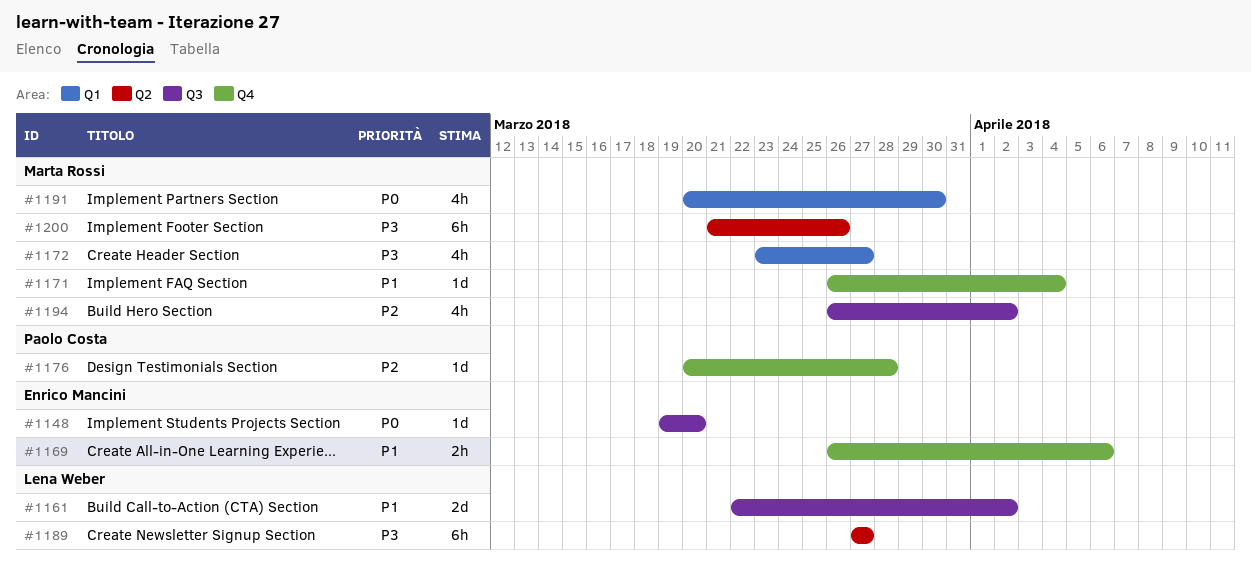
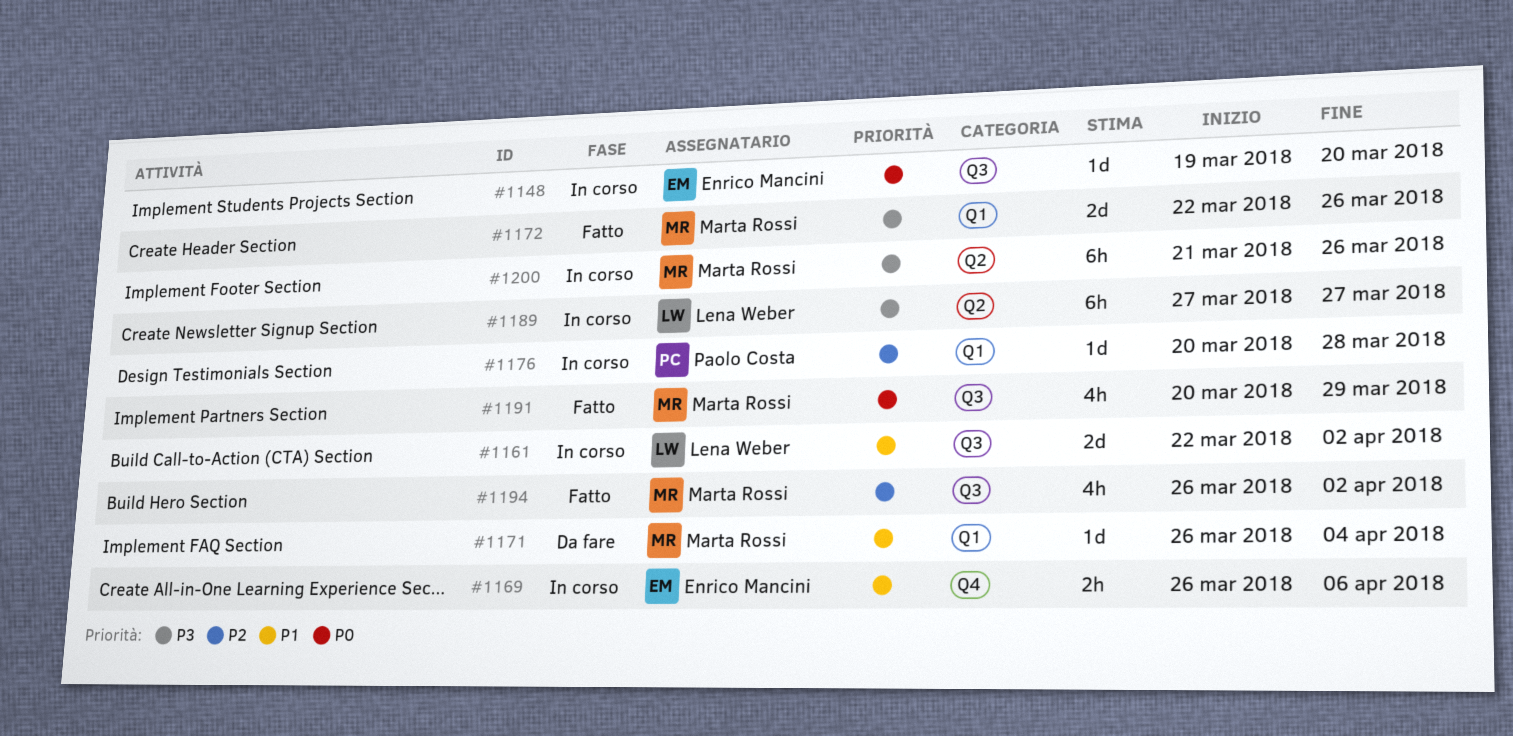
#1171, label: Q4 -> Q1
#1172, estimate: 4h -> 2d
#1172, start: Mar 23 -> Mar 22
#1172, due: Mar 27 -> Mar 26
#1176, label: Q4 -> Q1
#1191, label: Q1 -> Q3
#1191, due: Mar 30 -> Mar 29

